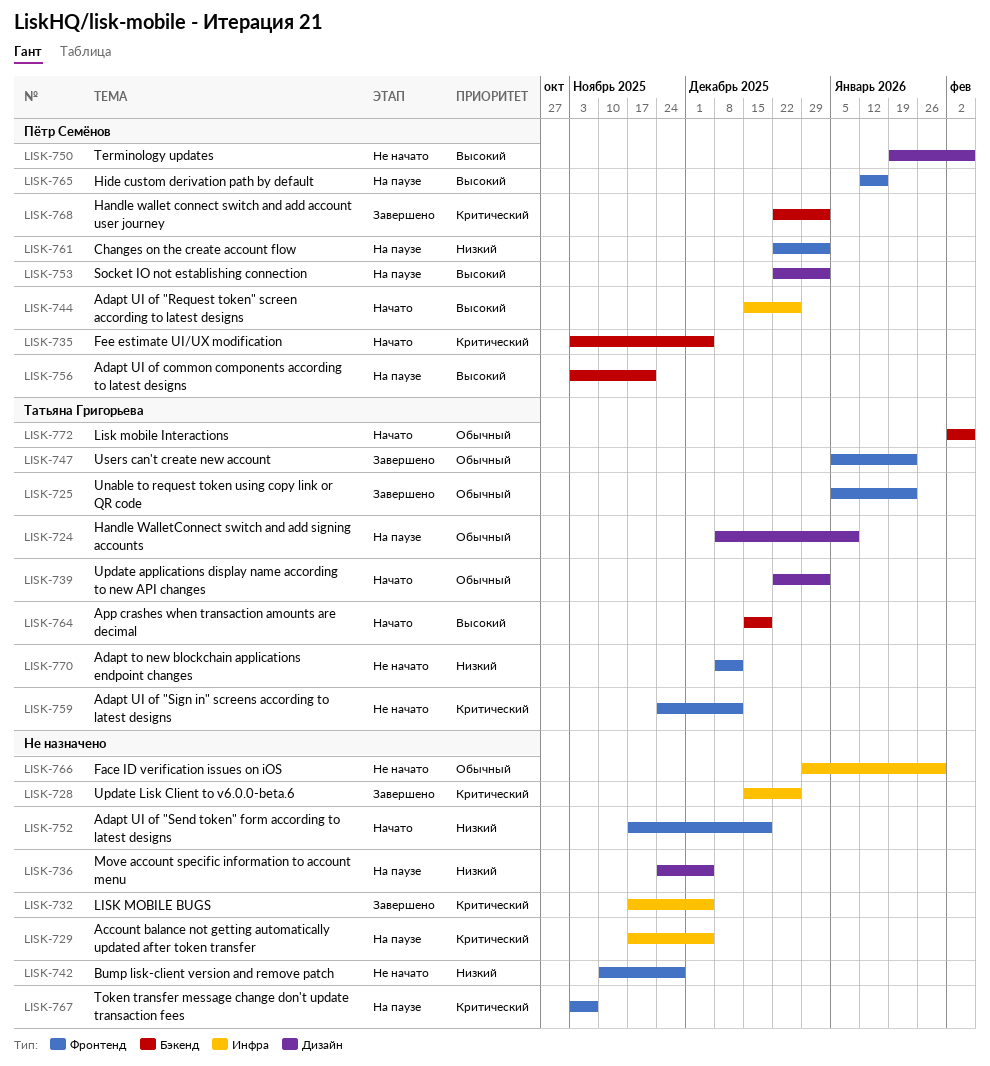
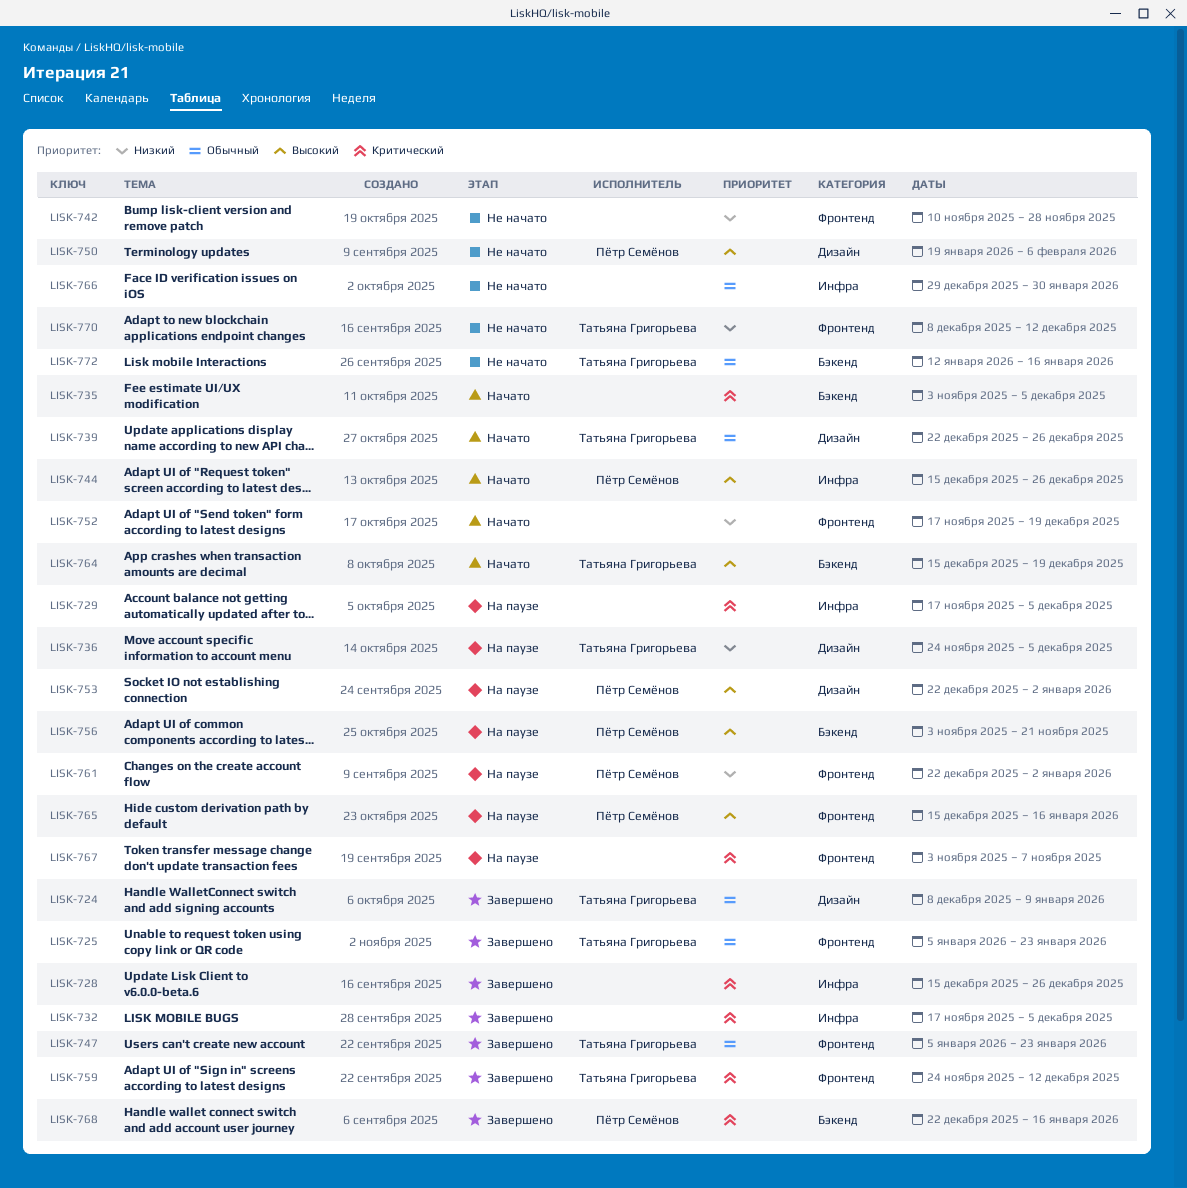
LISK-724, status: На паузе -> Завершено
LISK-735, owner: Пётр Семёнов -> none
LISK-736, owner: none -> Татьяна Григорьева
LISK-739, due: Jan 2 -> Dec 26
LISK-759, status: Не начато -> Завершено
LISK-765, start: Jan 12 -> Dec 15
LISK-768, due: Jan 2 -> Jan 16
LISK-772, status: Начато -> Не начато
LISK-772, start: Feb 2 -> Jan 12
LISK-772, due: Feb 6 -> Jan 16

